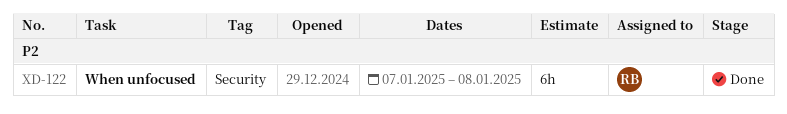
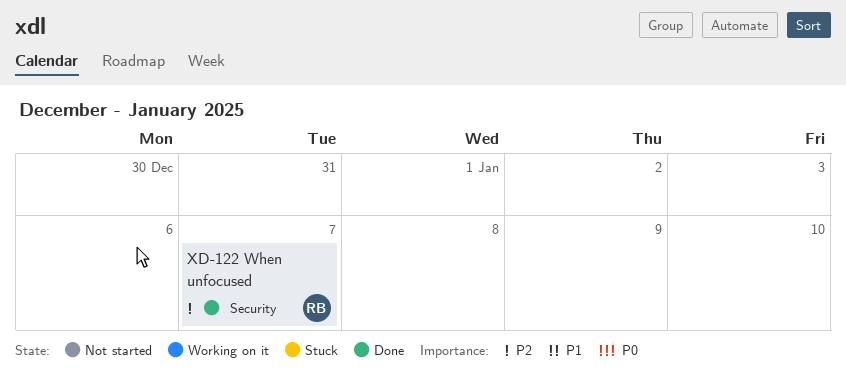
XD-122, due: Jan 8 -> Jan 7

